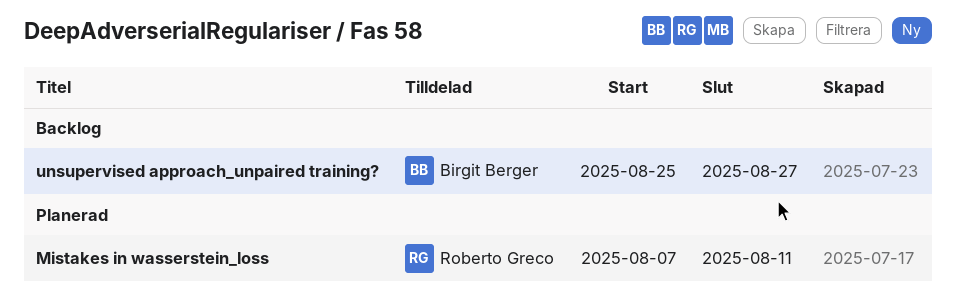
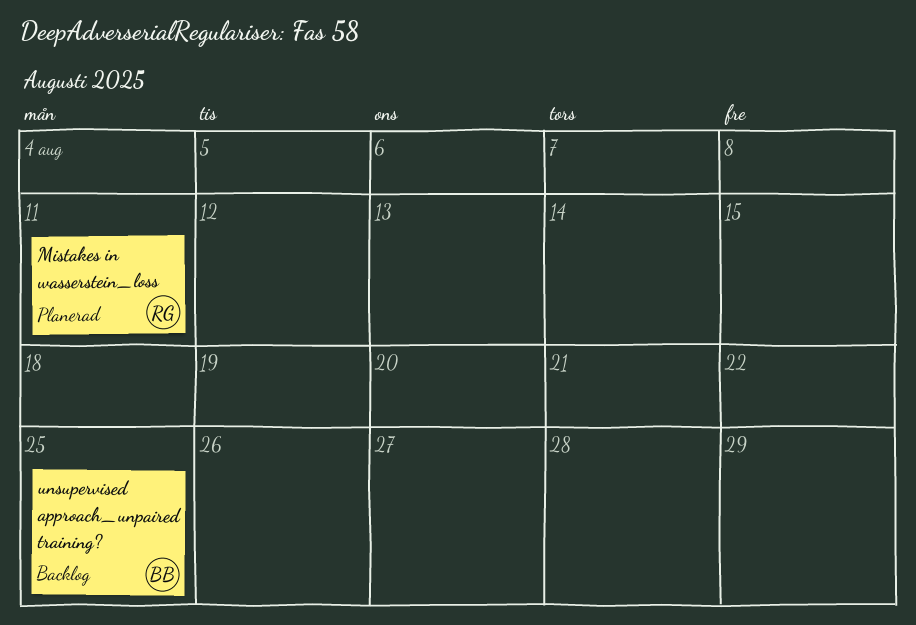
unsupervised approach_unpaired training?, due: Aug 27 -> Aug 25

